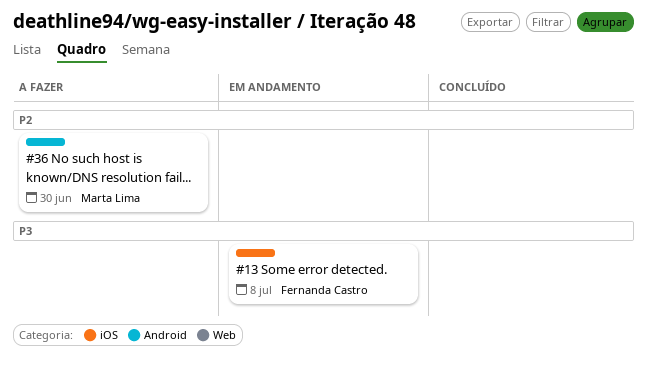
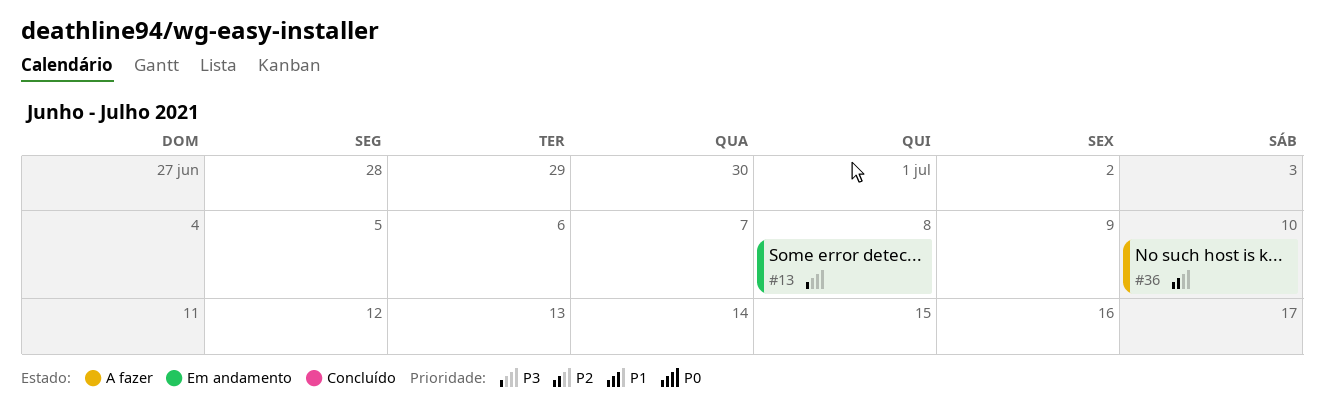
#36, due: Jun 30 -> Jul 10

